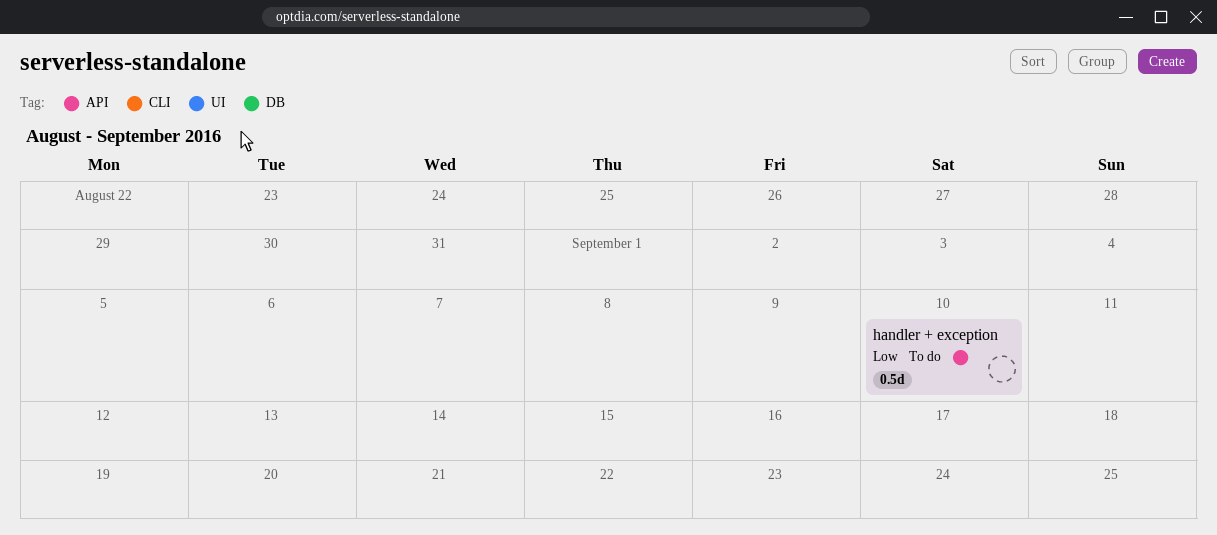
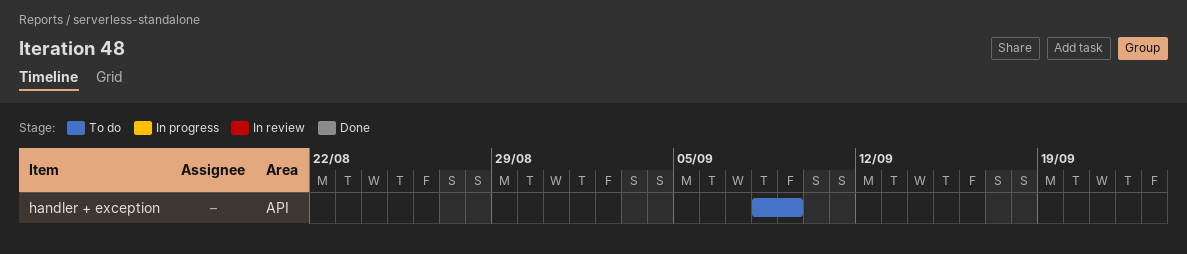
handler + exception, due: Sep 10 -> Sep 9

